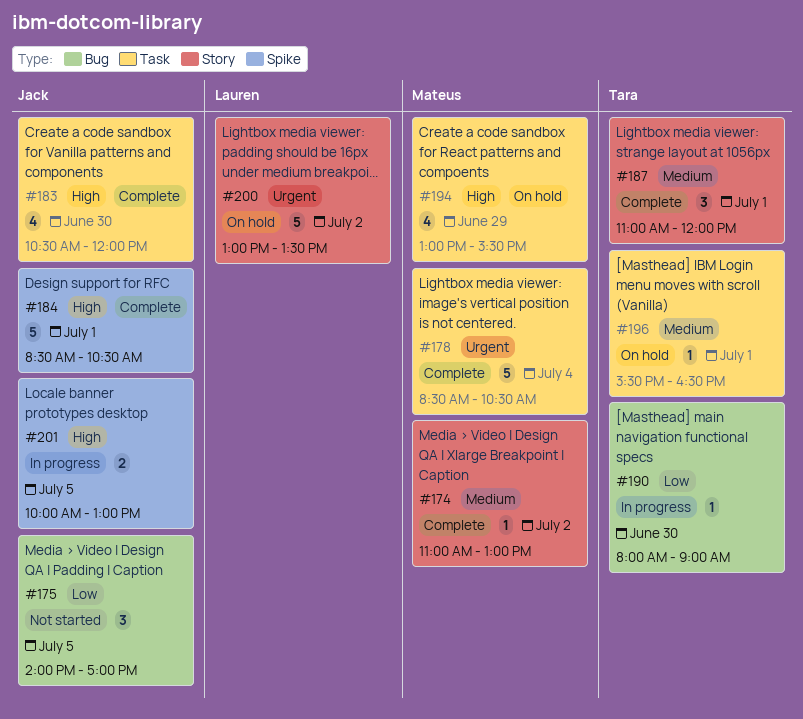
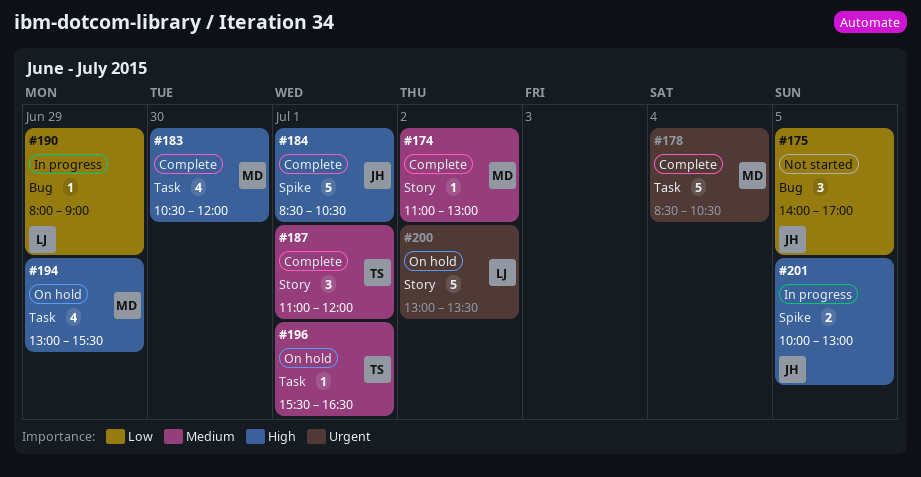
#183, owner: Jack -> Mateus
#190, owner: Tara -> Lauren
#190, day: Jun 30 -> Jun 29

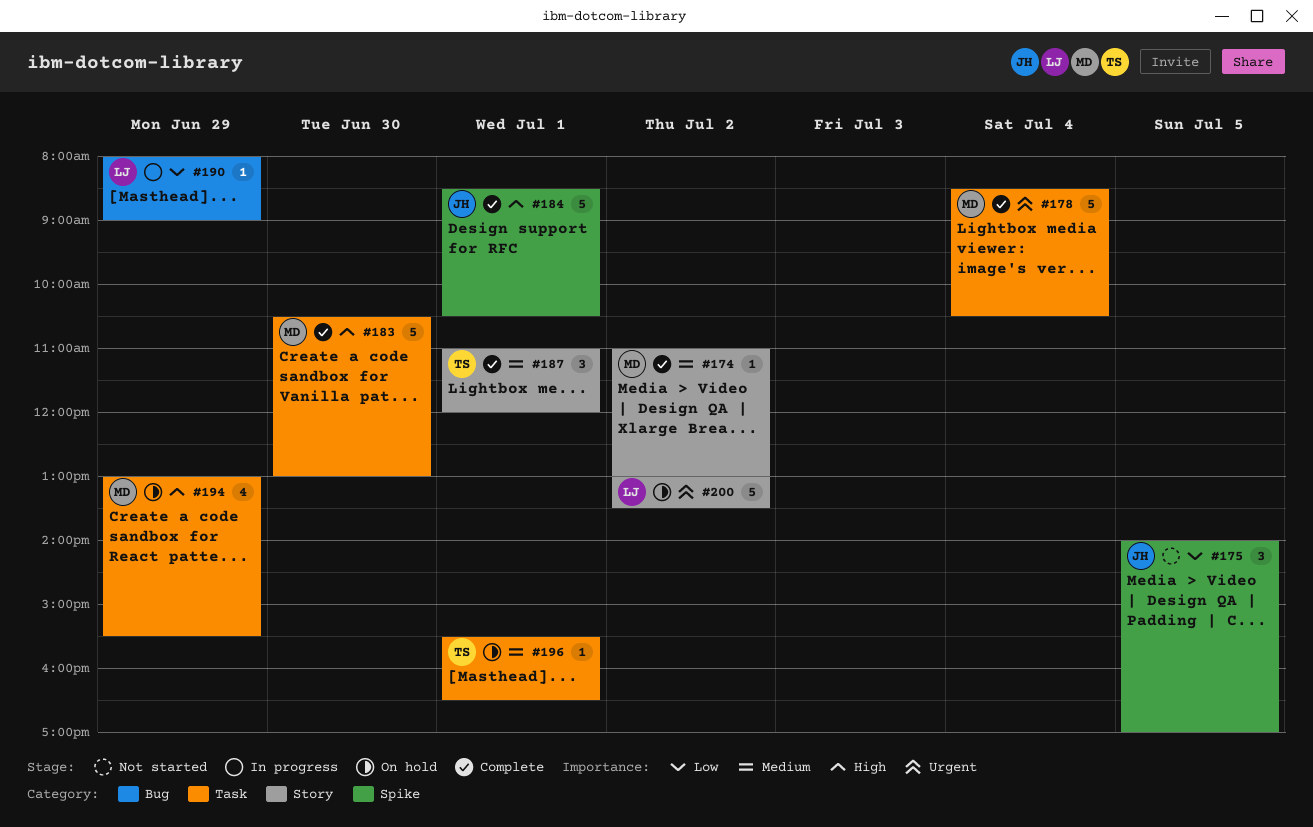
#175, label: Bug -> Spike
#183, estimate: 4 -> 5
#183, ends: 12:00 -> 13:00
#201: present -> none

